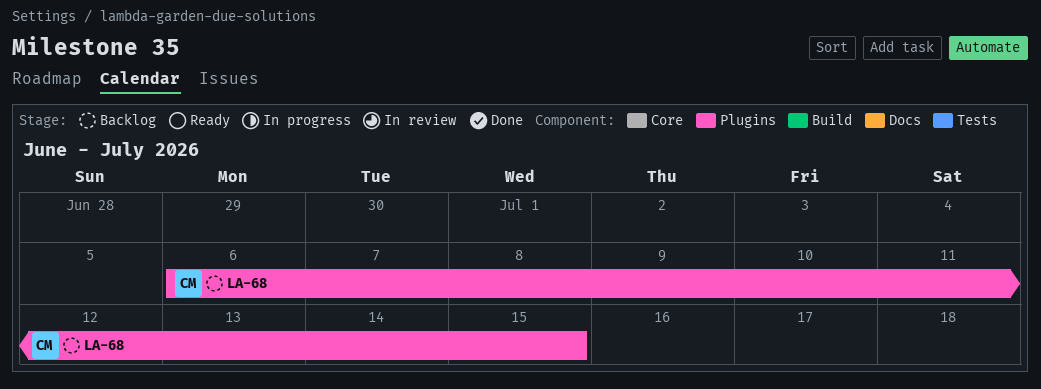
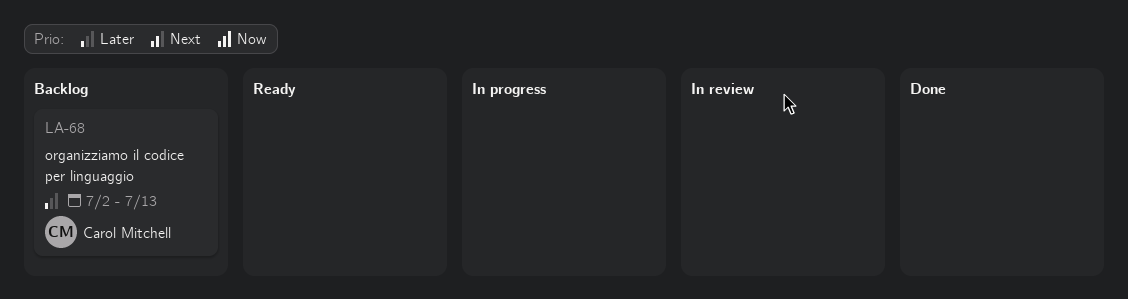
LA-68, start: Jul 6 -> Jul 2
LA-68, due: Jul 15 -> Jul 13

